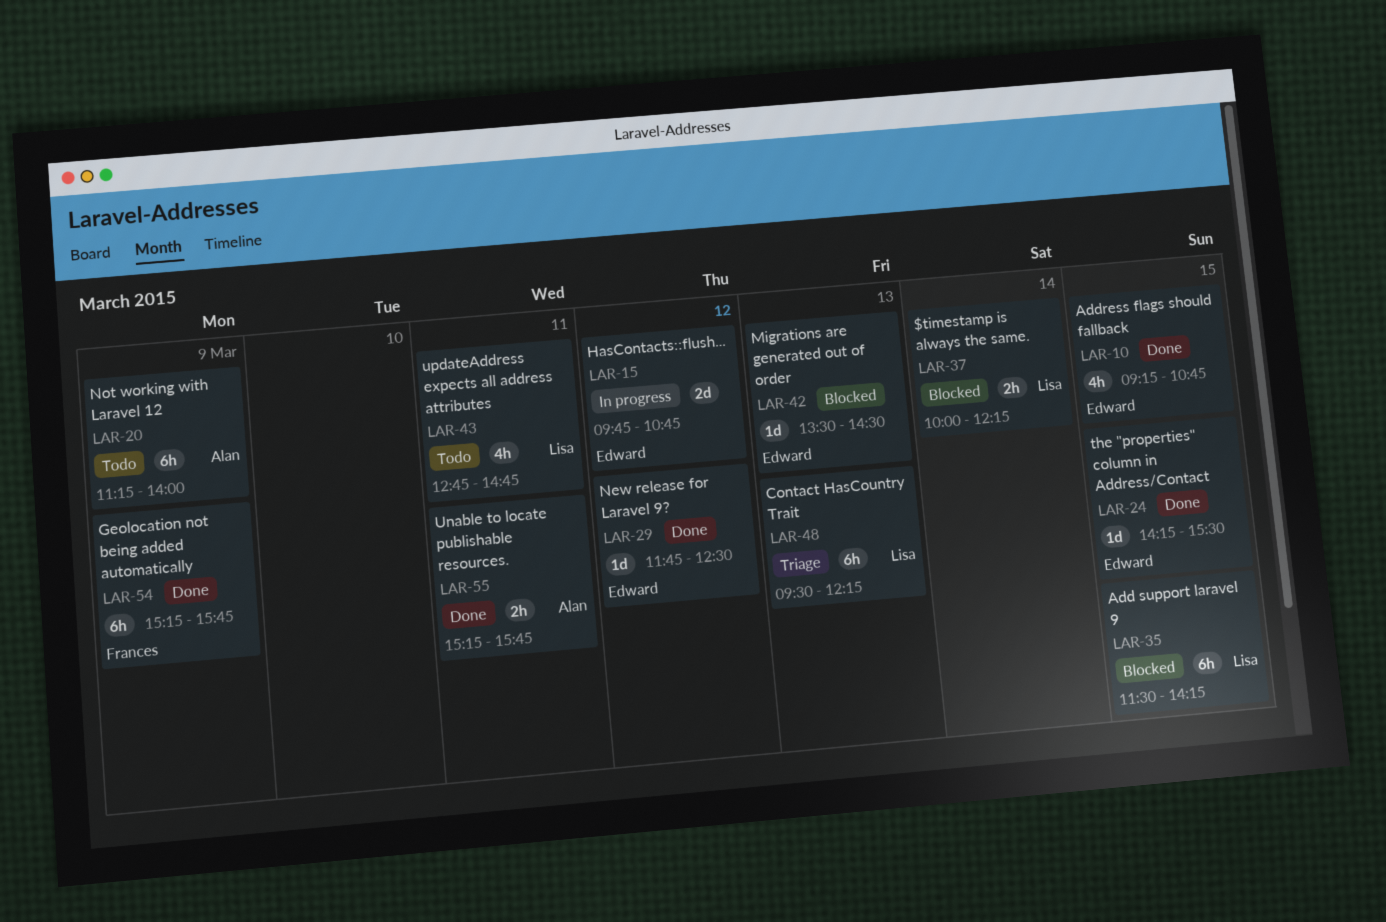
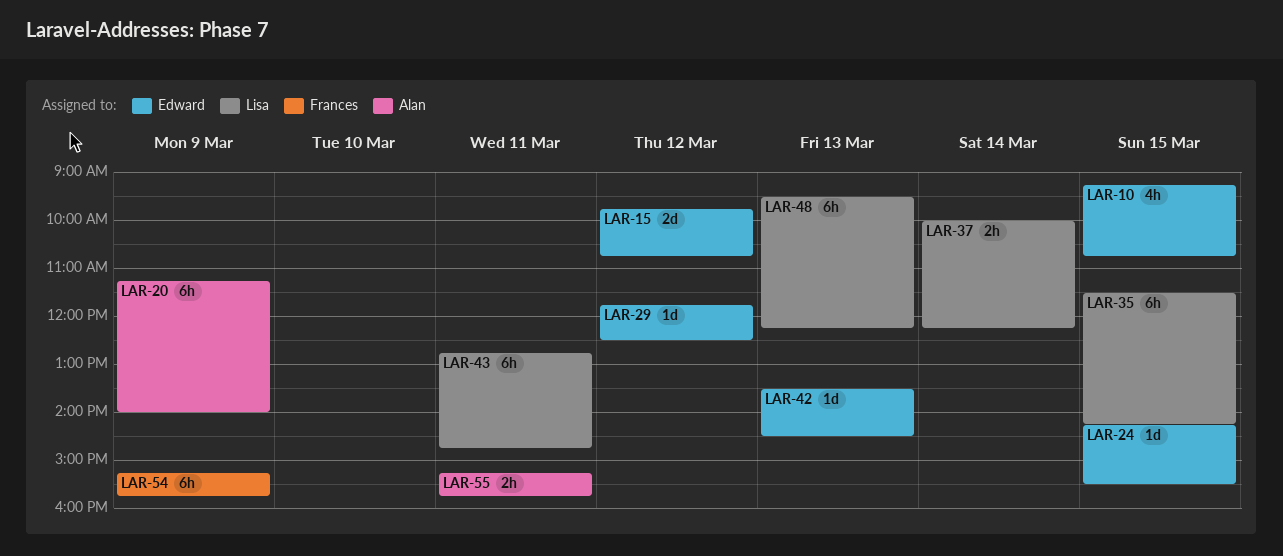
LAR-43, estimate: 4h -> 6h

